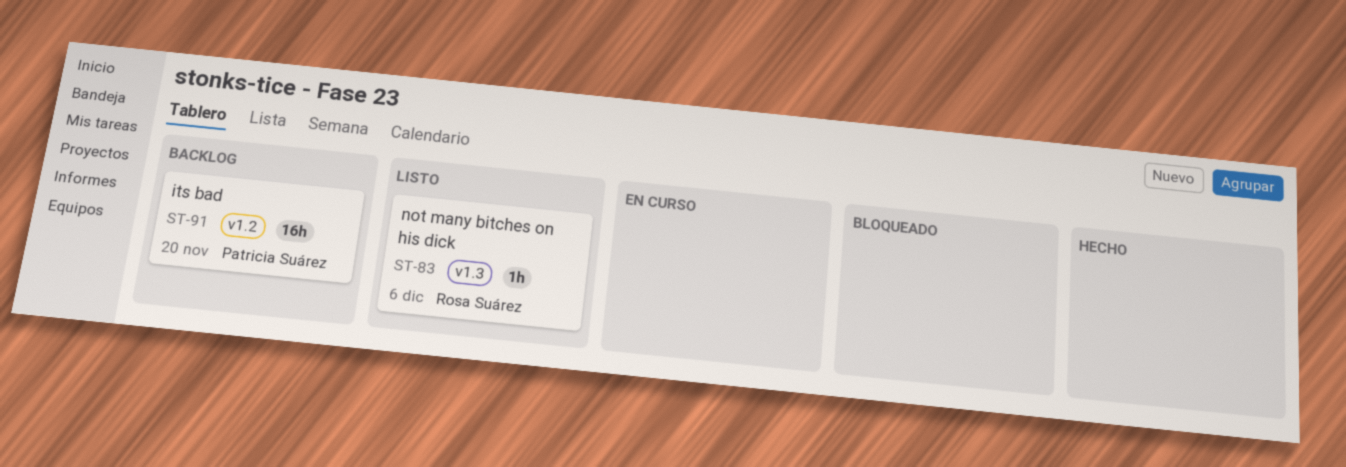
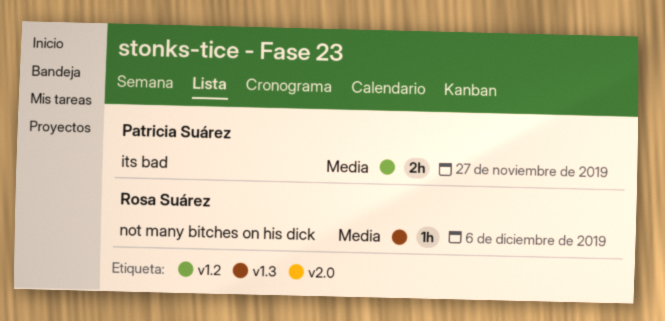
its bad, estimate: 16h -> 2h
its bad, due: Nov 20 -> Nov 27

